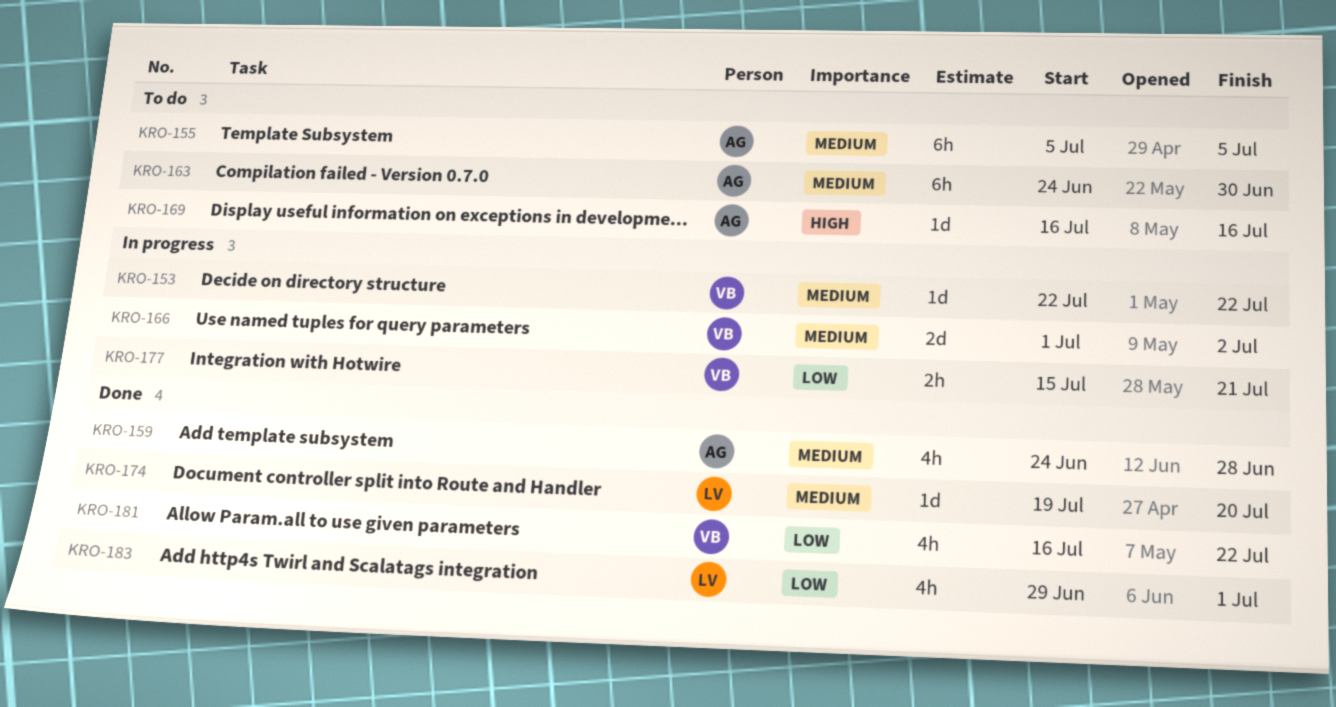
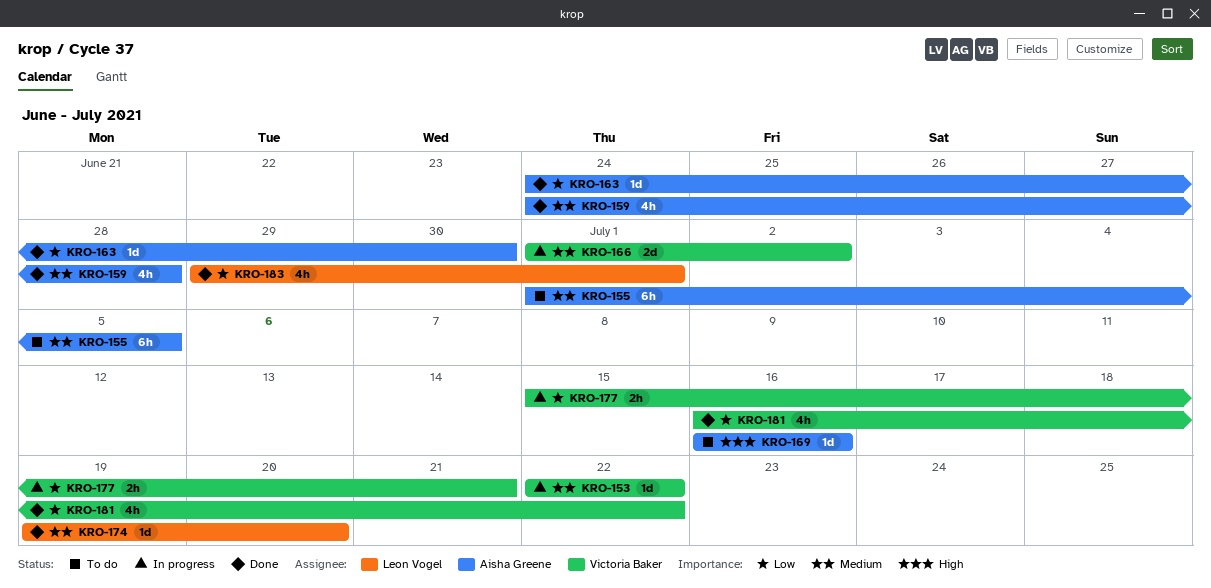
KRO-155, start: Jul 5 -> Jul 1
KRO-163, status: To do -> Done
KRO-163, priority: Medium -> Low
KRO-163, estimate: 6h -> 1d

